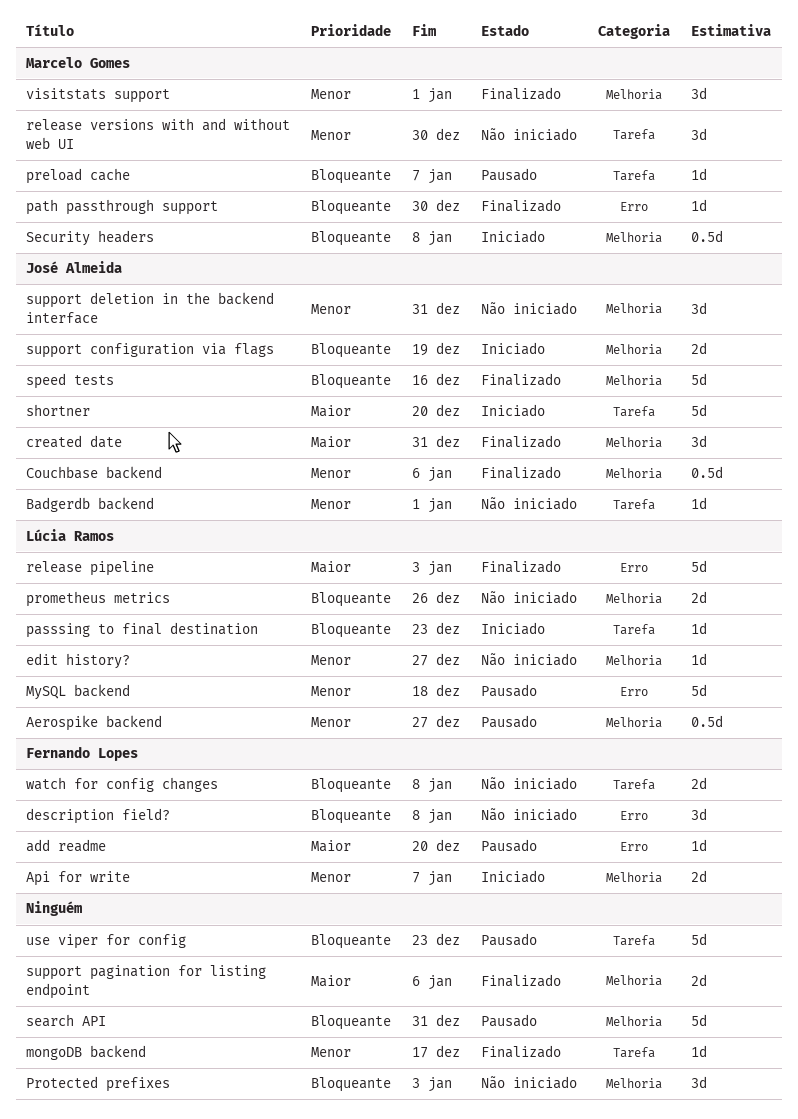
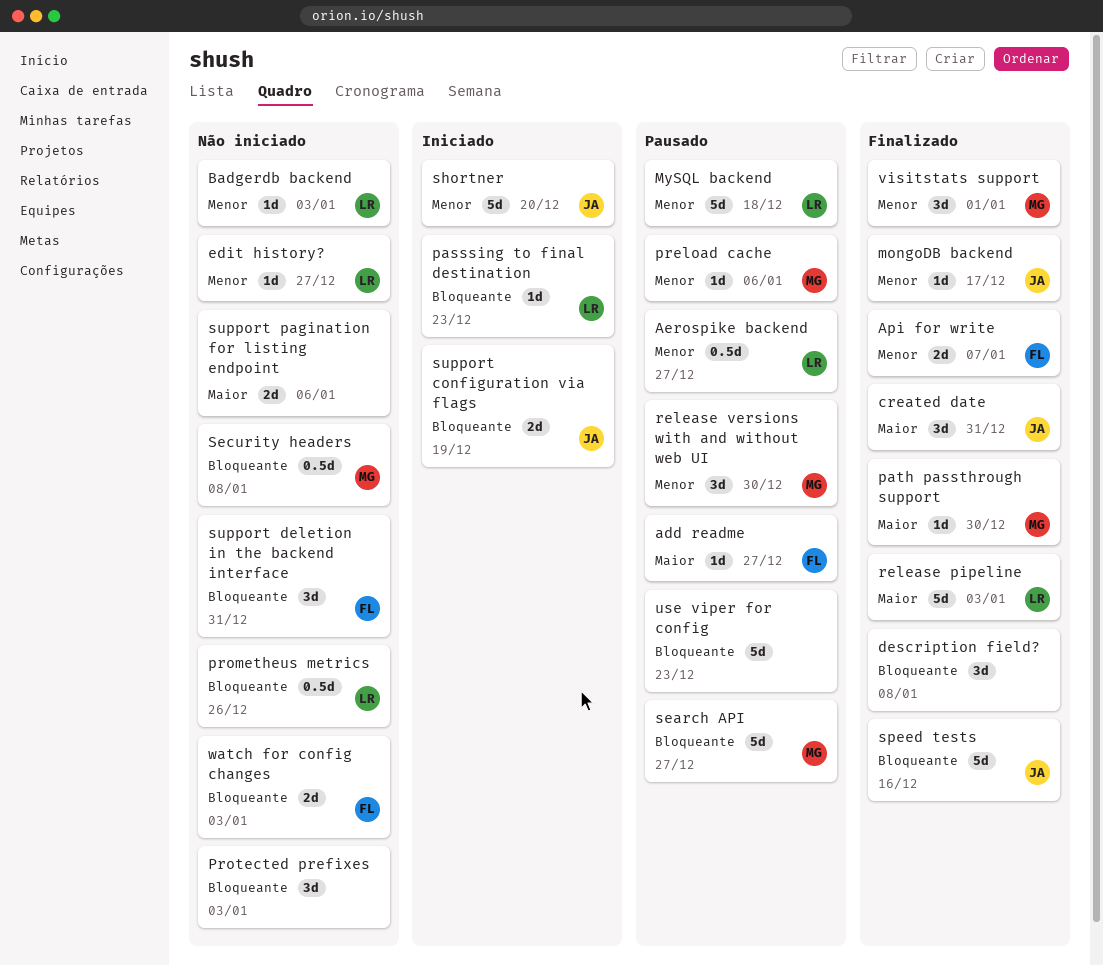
add readme, due: Dec 20 -> Dec 27
Api for write, status: Iniciado -> Finalizado
Badgerdb backend, owner: José Almeida -> Lúcia Ramos
Badgerdb backend, due: Jan 1 -> Jan 3
Couchbase backend: present -> none
description field?, status: Não iniciado -> Finalizado
description field?, owner: Fernando Lopes -> none
mongoDB backend, owner: none -> José Almeida
path passthrough support, priority: Bloqueante -> Maior
preload cache, priority: Bloqueante -> Menor
preload cache, due: Jan 7 -> Jan 6
prometheus metrics, estimate: 2d -> 0.5d
release versions with and without web UI, status: Não iniciado -> Pausado
search API, owner: none -> Marcelo Gomes
search API, due: Dec 31 -> Dec 27
Security headers, status: Iniciado -> Não iniciado
shortner, priority: Maior -> Menor
support deletion in the backend interface, owner: José Almeida -> Fernando Lopes
support deletion in the backend interface, priority: Menor -> Bloqueante
support pagination for listing endpoint, status: Finalizado -> Não iniciado
watch for config changes, due: Jan 8 -> Jan 3

